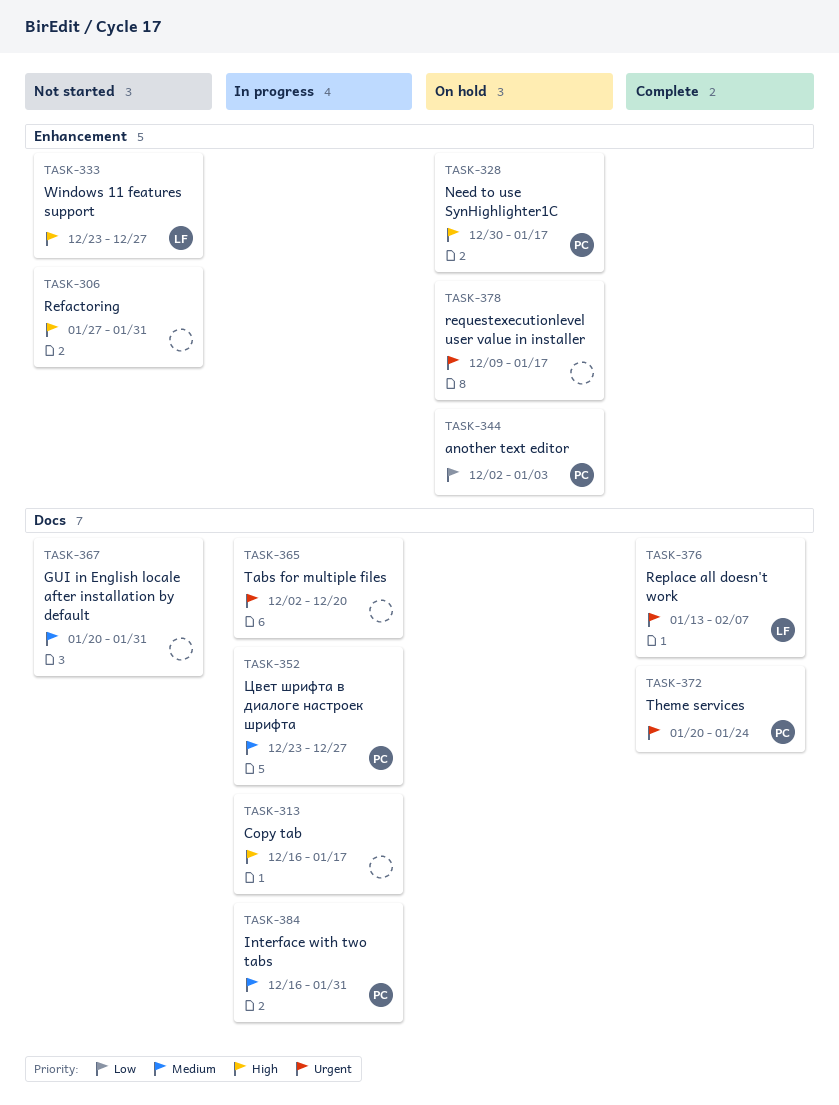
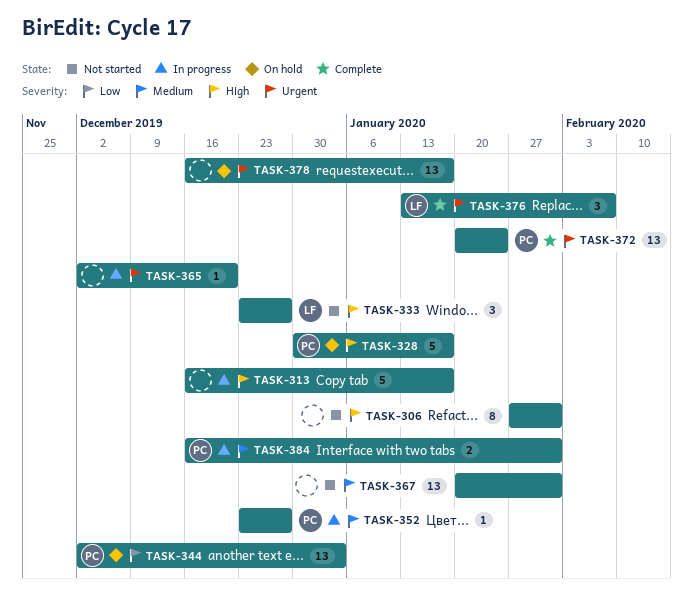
TASK-378, start: Dec 9 -> Dec 16

